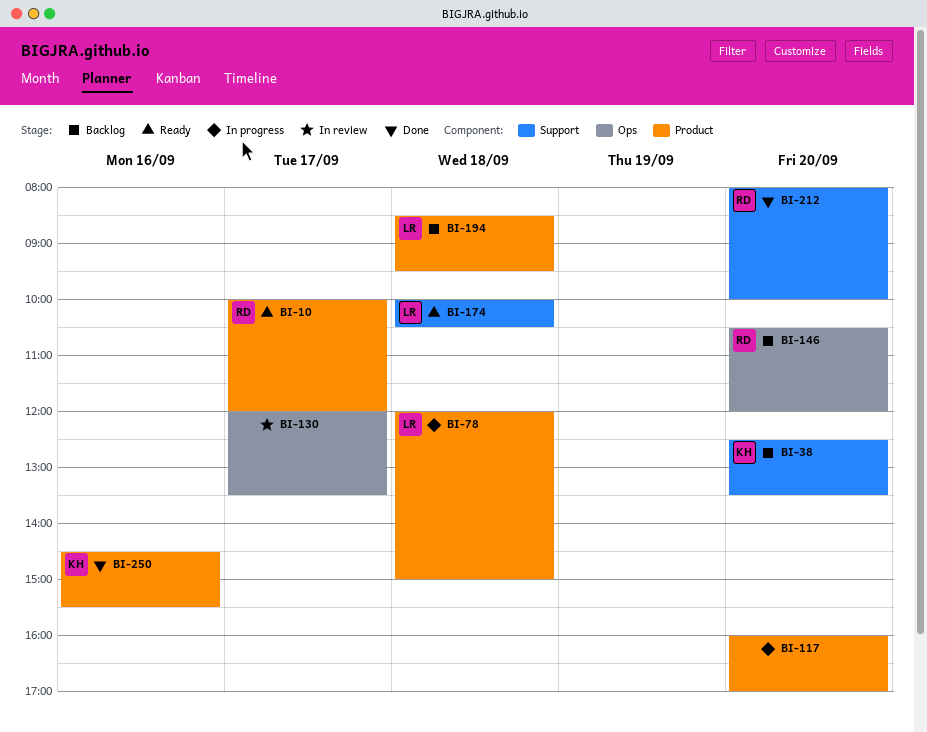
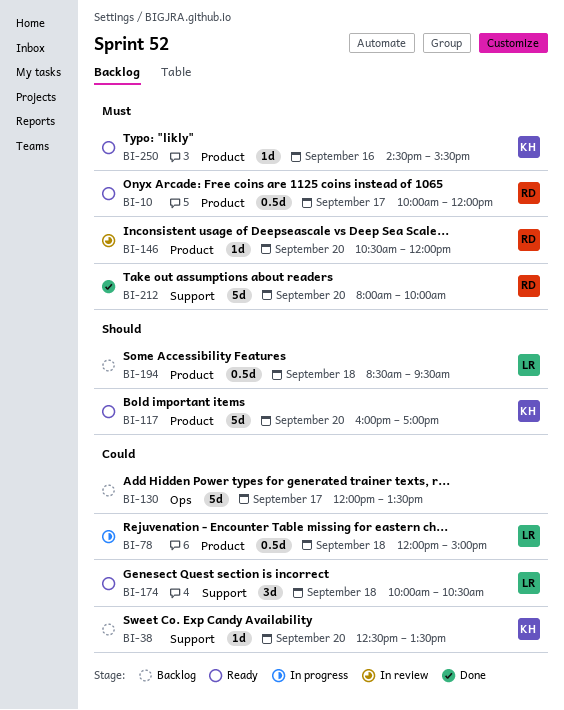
BI-117, status: In progress -> Ready
BI-117, owner: none -> KH
BI-130, status: In review -> Backlog
BI-146, status: Backlog -> In review
BI-146, label: Ops -> Product
BI-250, status: Done -> Ready

